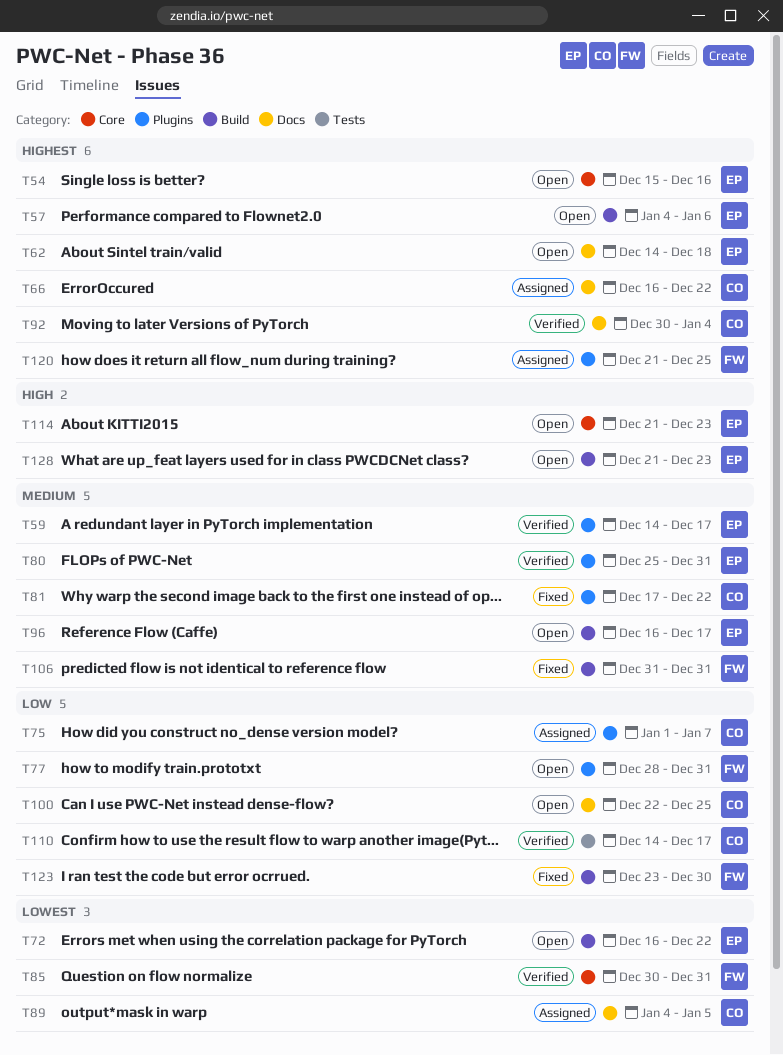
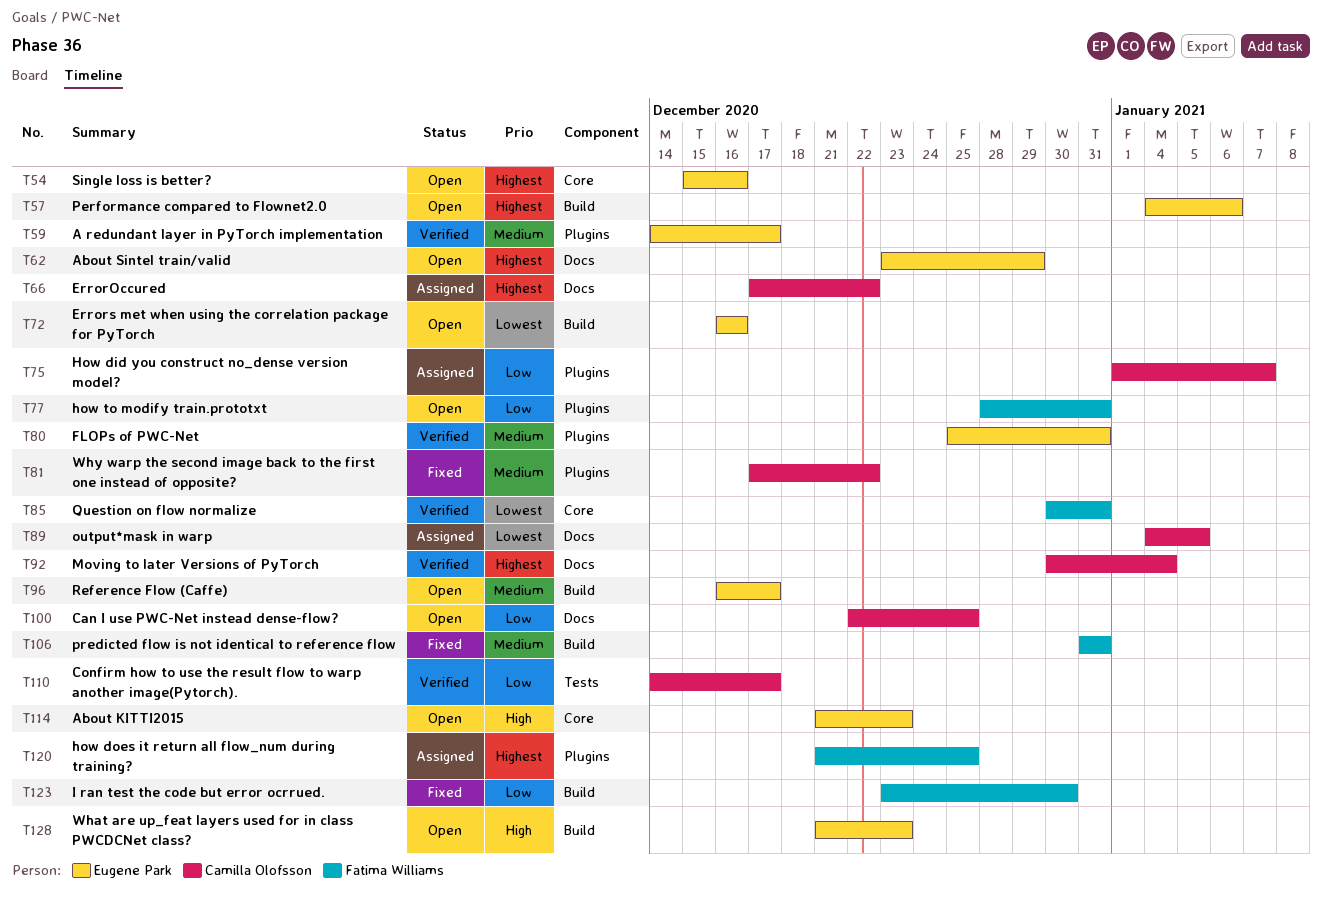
T62, start: Dec 14 -> Dec 23
T62, due: Dec 18 -> Dec 29
T66, start: Dec 16 -> Dec 17
T72, due: Dec 22 -> Dec 16

